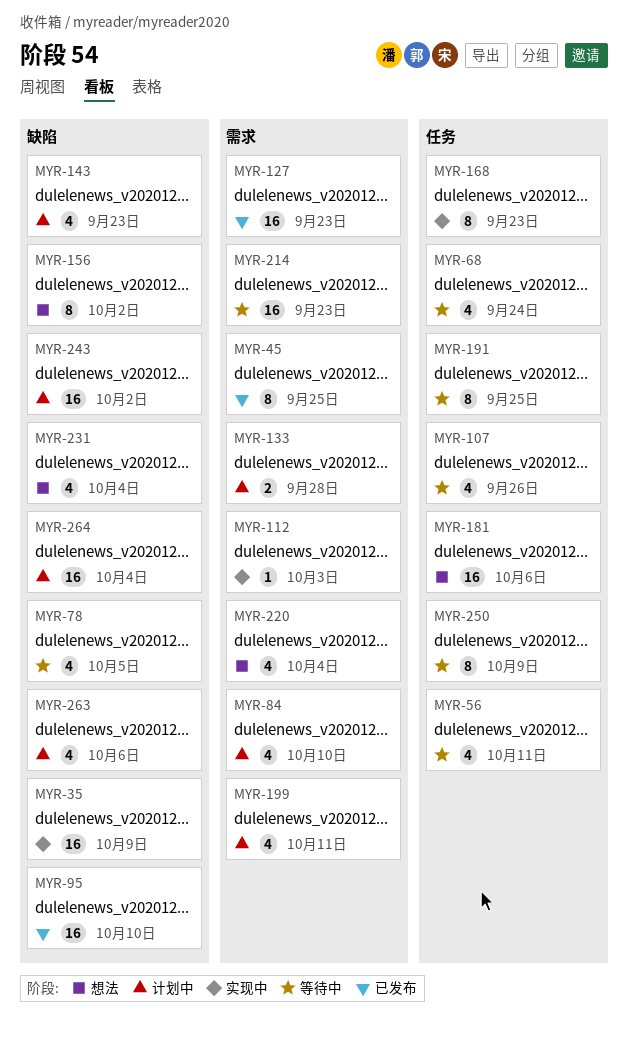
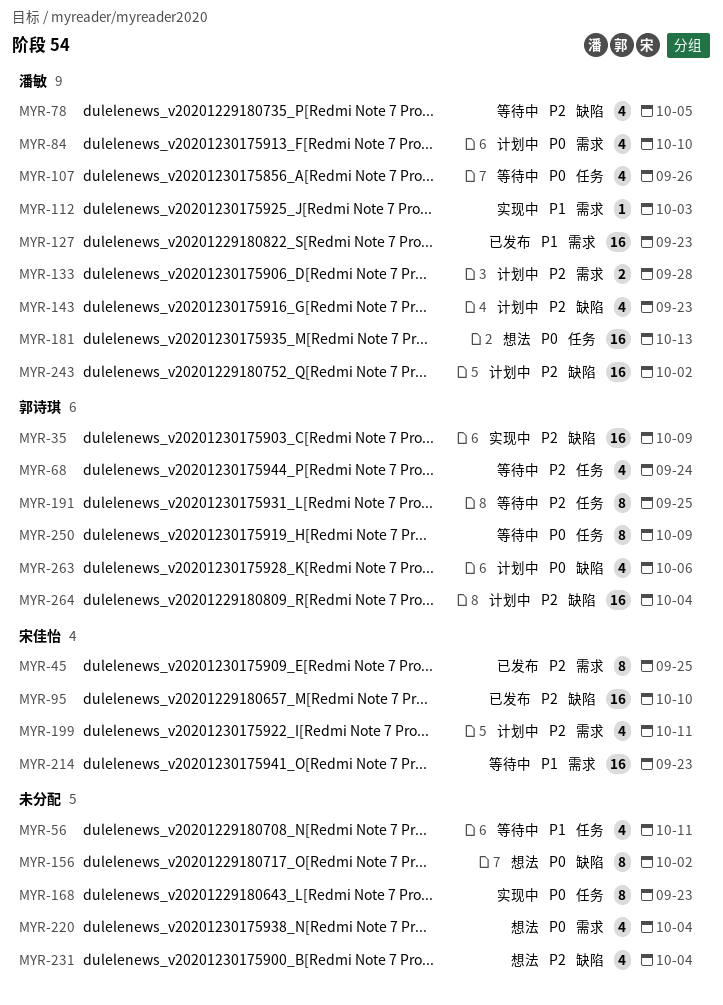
MYR-181, due: Oct 6 -> Oct 13

